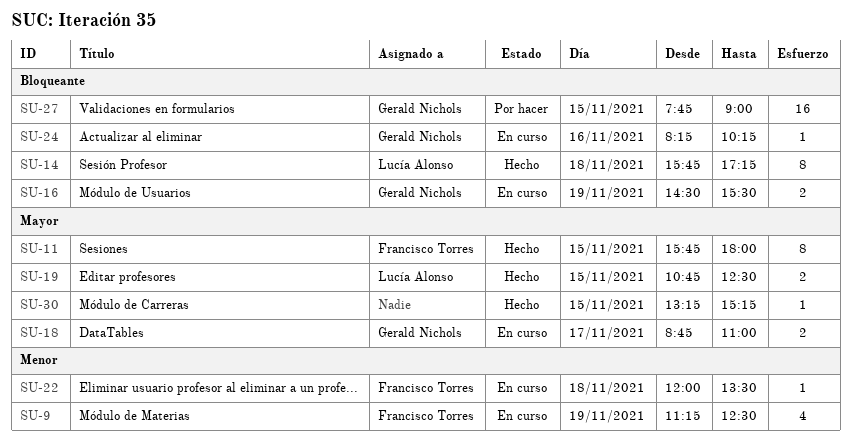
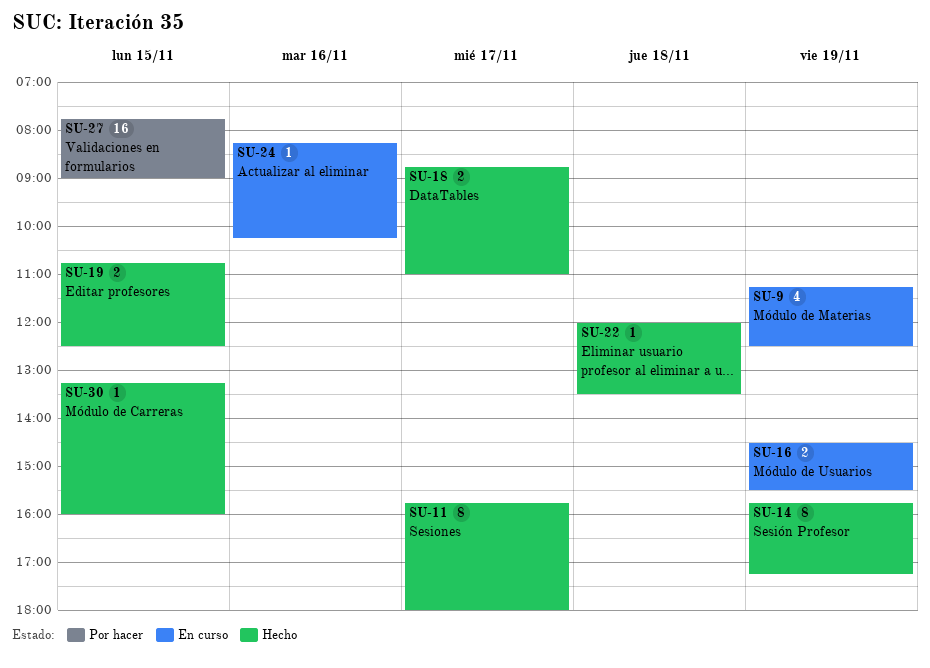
SU-11, day: Nov 15 -> Nov 17
SU-14, day: Nov 18 -> Nov 19
SU-18, status: En curso -> Hecho
SU-22, status: En curso -> Hecho
SU-30, ends: 15:15 -> 16:00

